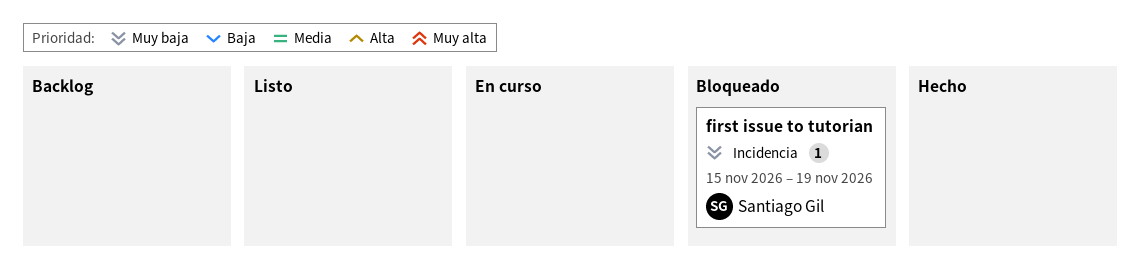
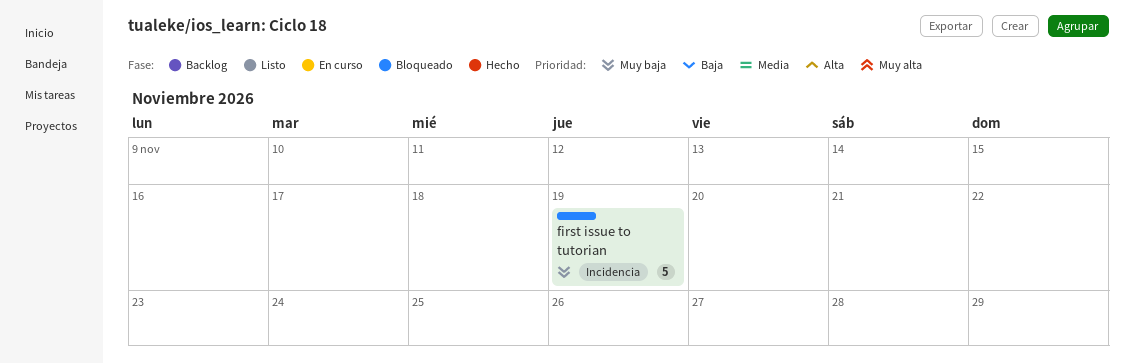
first issue to tutorian, estimate: 1 -> 5

